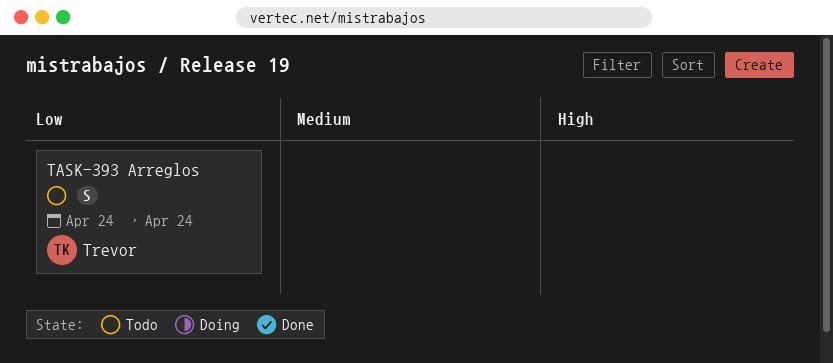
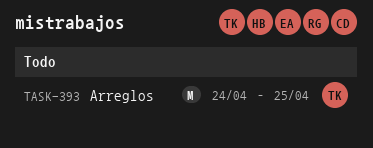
TASK-393, estimate: S -> M
TASK-393, due: Apr 24 -> Apr 25

